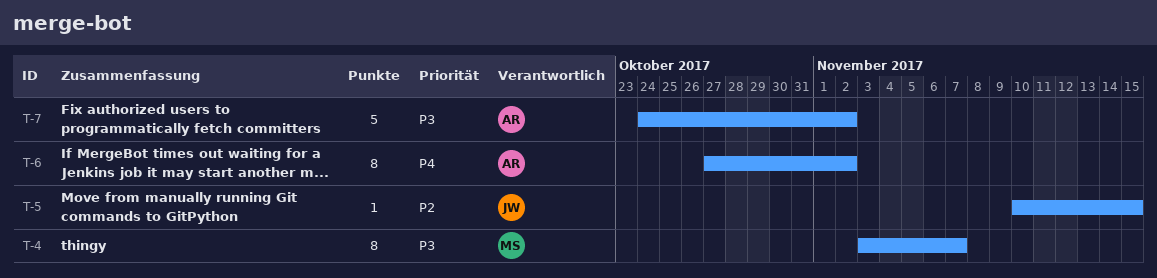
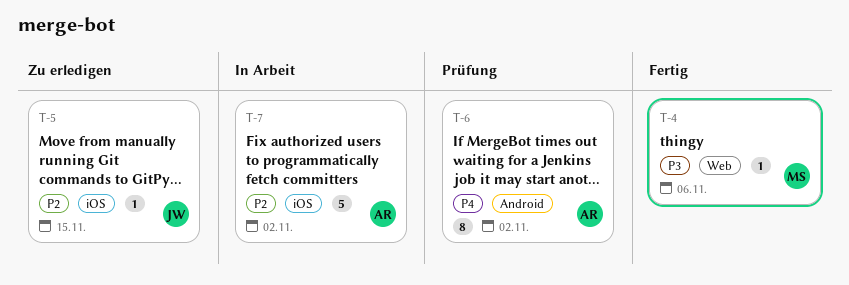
T-4, estimate: 8 -> 1
T-4, due: Nov 7 -> Nov 6
T-7, priority: P3 -> P2

